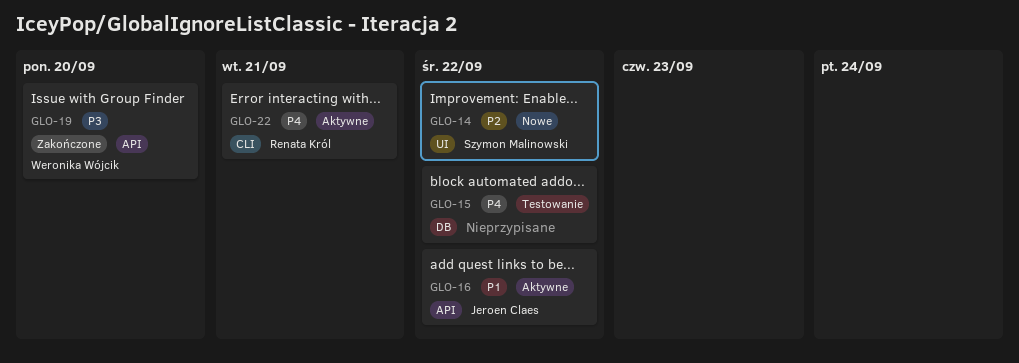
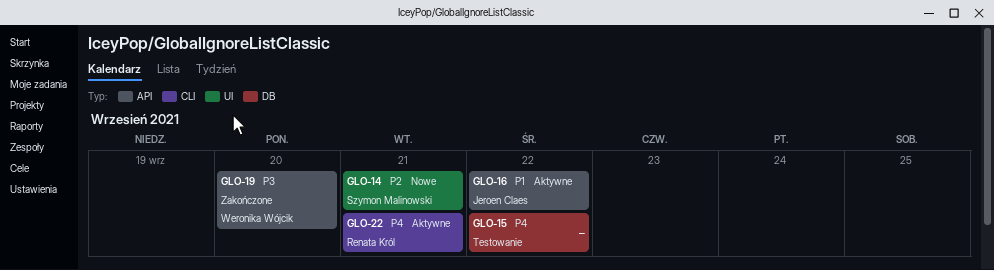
GLO-14, due: Sep 22 -> Sep 21

